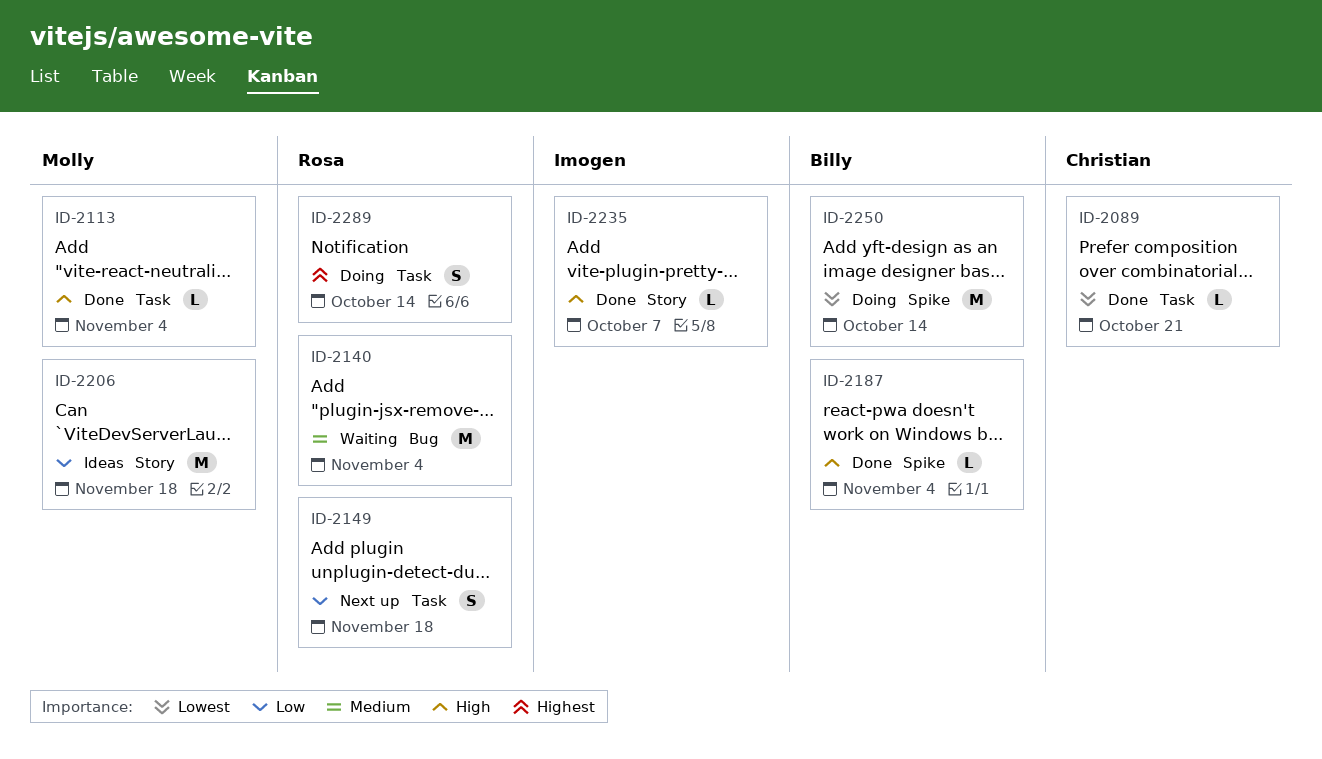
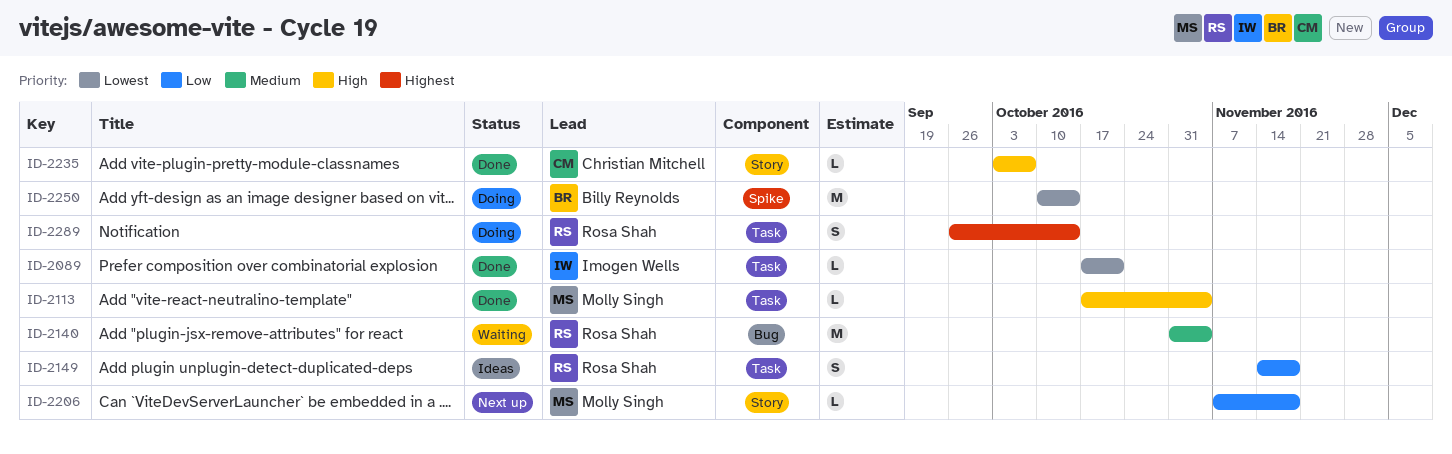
ID-2089, owner: Christian Mitchell -> Imogen Wells
ID-2149, status: Next up -> Ideas
ID-2187: present -> none
ID-2206, status: Ideas -> Next up
ID-2206, estimate: M -> L
ID-2235, owner: Imogen Wells -> Christian Mitchell

